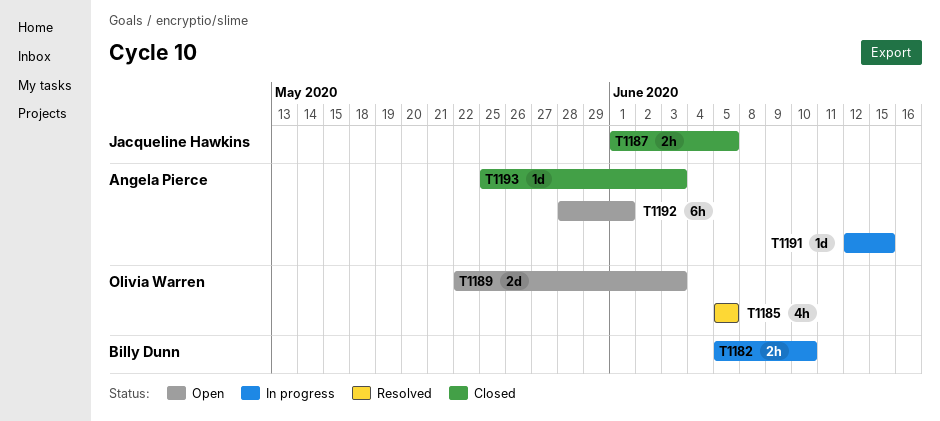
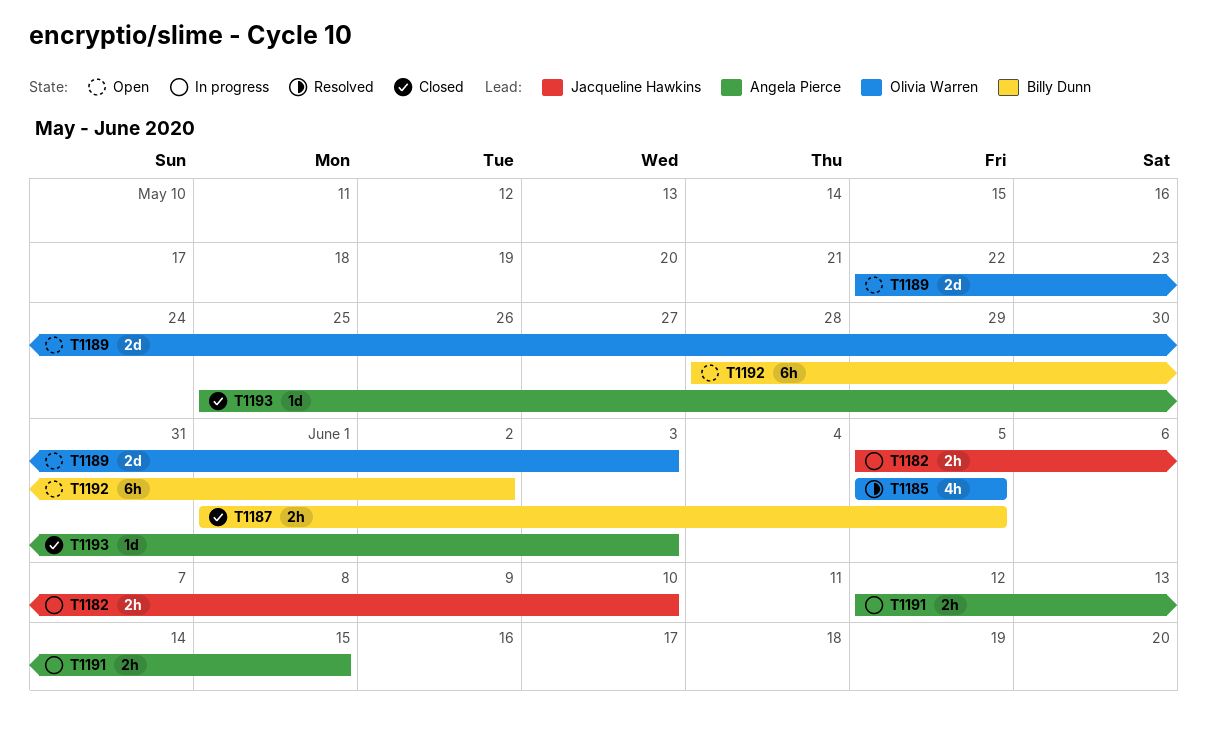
T1182, owner: Billy Dunn -> Jacqueline Hawkins
T1187, owner: Jacqueline Hawkins -> Billy Dunn
T1191, estimate: 1d -> 2h
T1192, owner: Angela Pierce -> Billy Dunn
T1192, due: Jun 1 -> Jun 2

